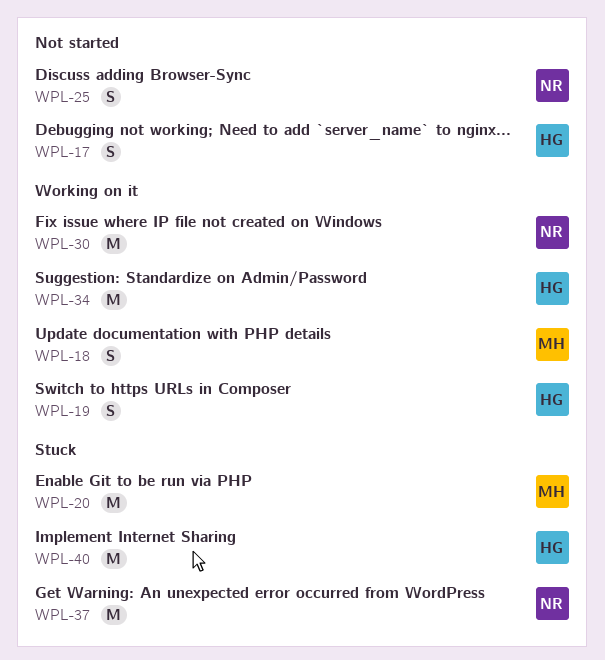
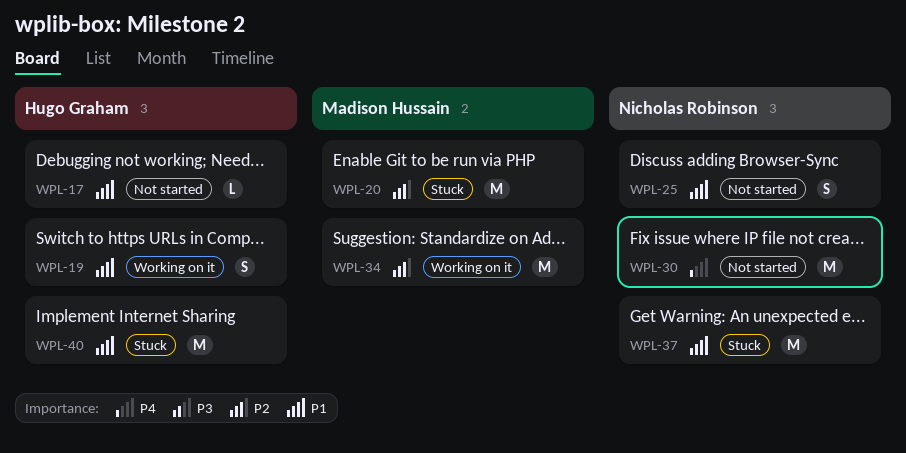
WPL-17, estimate: S -> L
WPL-18: present -> none
WPL-30, status: Working on it -> Not started
WPL-34, owner: Hugo Graham -> Madison Hussain

